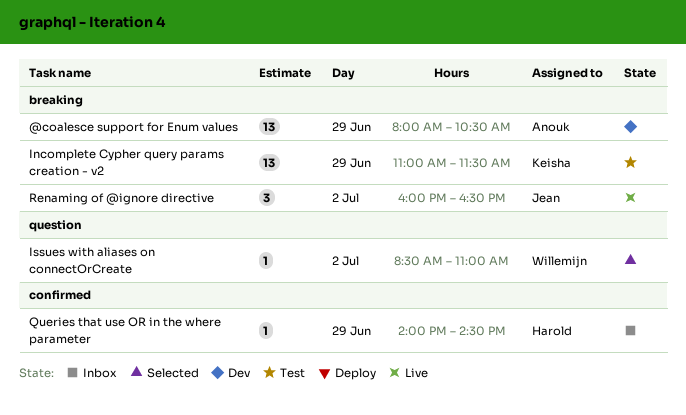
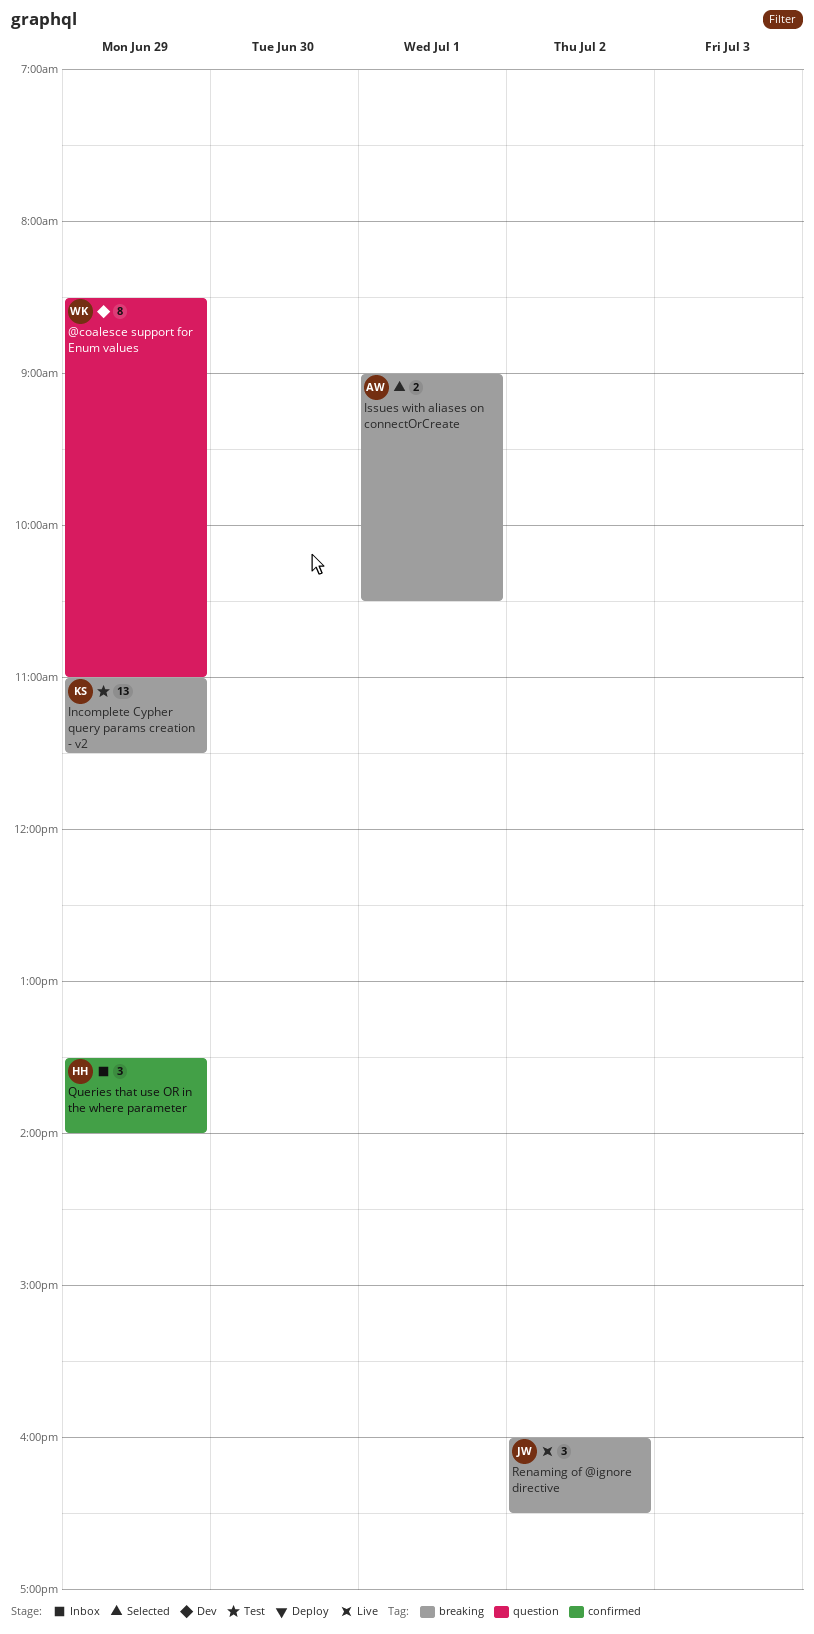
@coalesce support for Enum values, owner: Anouk -> Willemijn
@coalesce support for Enum values, label: breaking -> question
@coalesce support for Enum values, estimate: 13 -> 8
@coalesce support for Enum values, begins: 08:00 -> 08:30
@coalesce support for Enum values, ends: 10:30 -> 11:00
Issues with aliases on connectOrCreate, owner: Willemijn -> Anouk
Issues with aliases on connectOrCreate, label: question -> breaking
Issues with aliases on connectOrCreate, estimate: 1 -> 2
Issues with aliases on connectOrCreate, day: Jul 2 -> Jul 1
Issues with aliases on connectOrCreate, begins: 08:30 -> 09:00
Issues with aliases on connectOrCreate, ends: 11:00 -> 10:30
Queries that use OR in the where parameter, estimate: 1 -> 3
Queries that use OR in the where parameter, begins: 14:00 -> 13:30
Queries that use OR in the where parameter, ends: 14:30 -> 14:00

